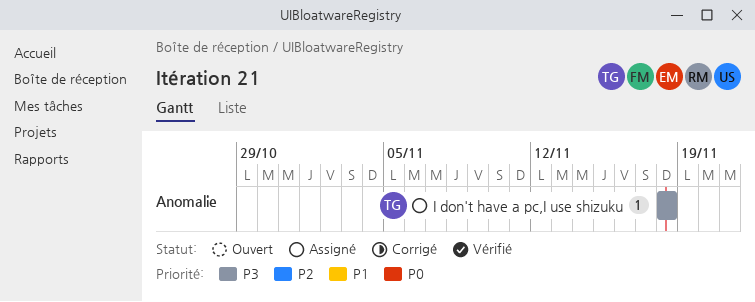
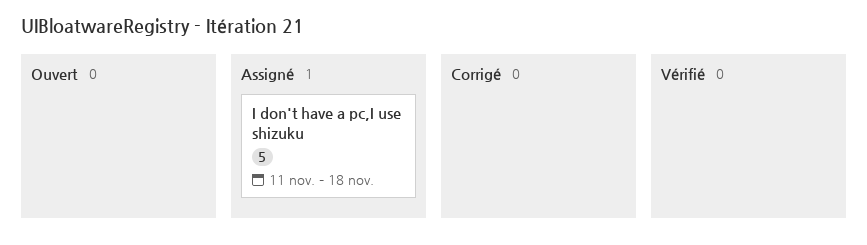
I don't have a pc,I use shizuku, estimate: 1 -> 5
I don't have a pc,I use shizuku, start: Nov 18 -> Nov 11

